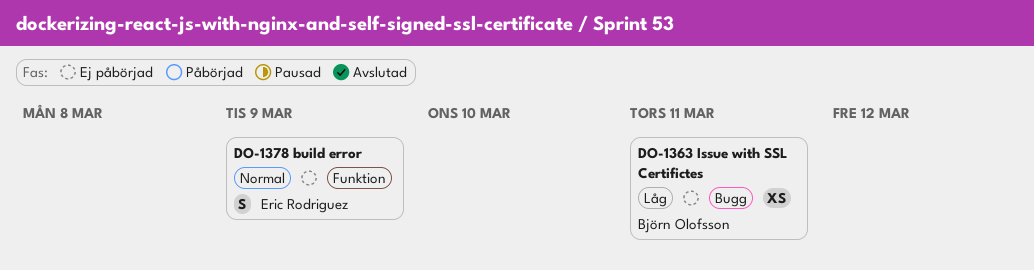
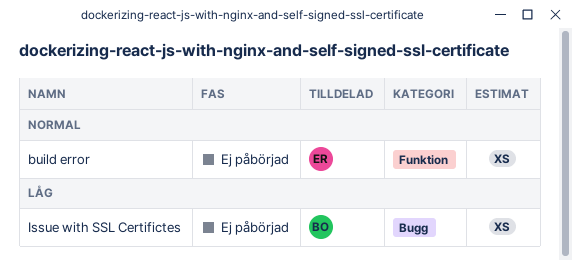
build error, estimate: S -> XS

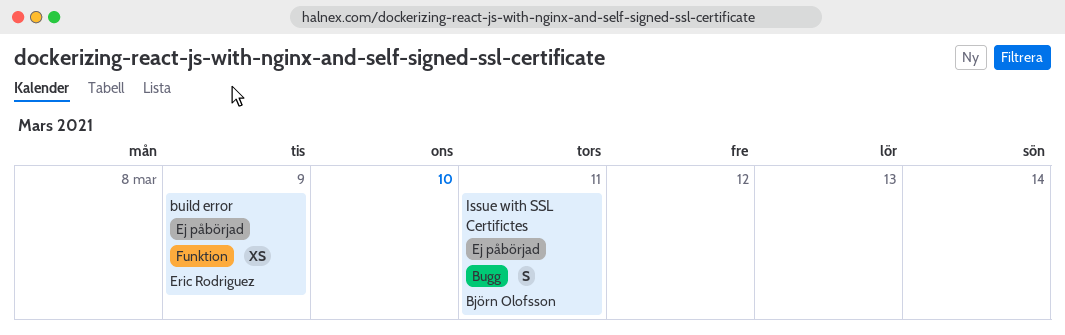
Issue with SSL Certifictes, estimate: XS -> S

